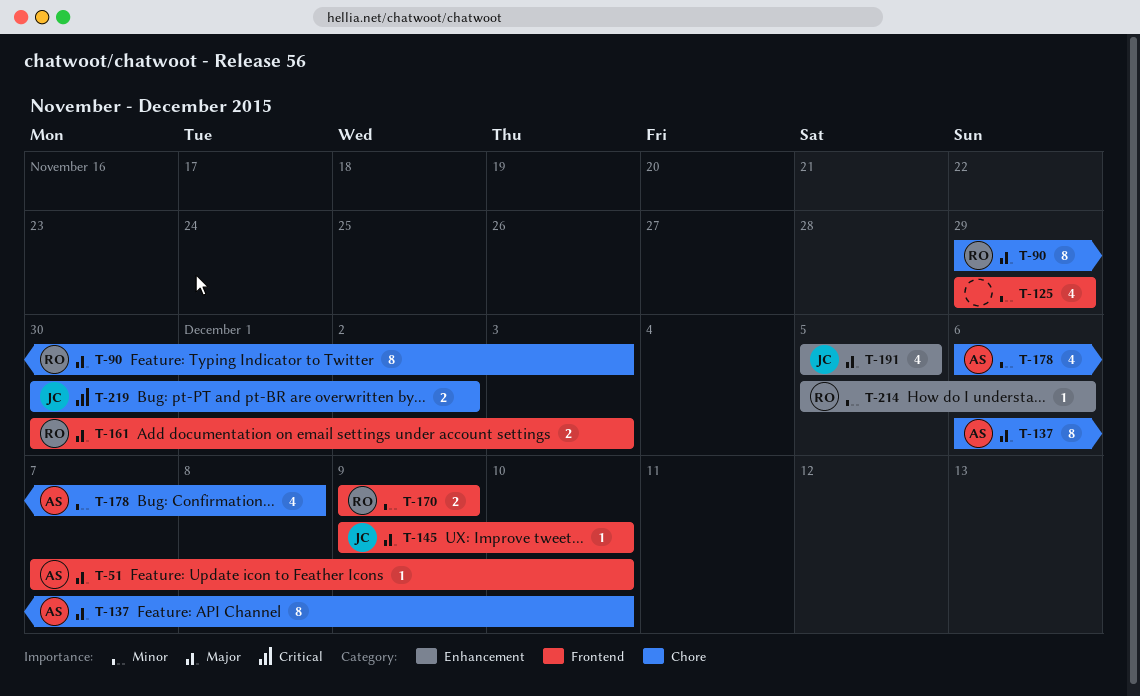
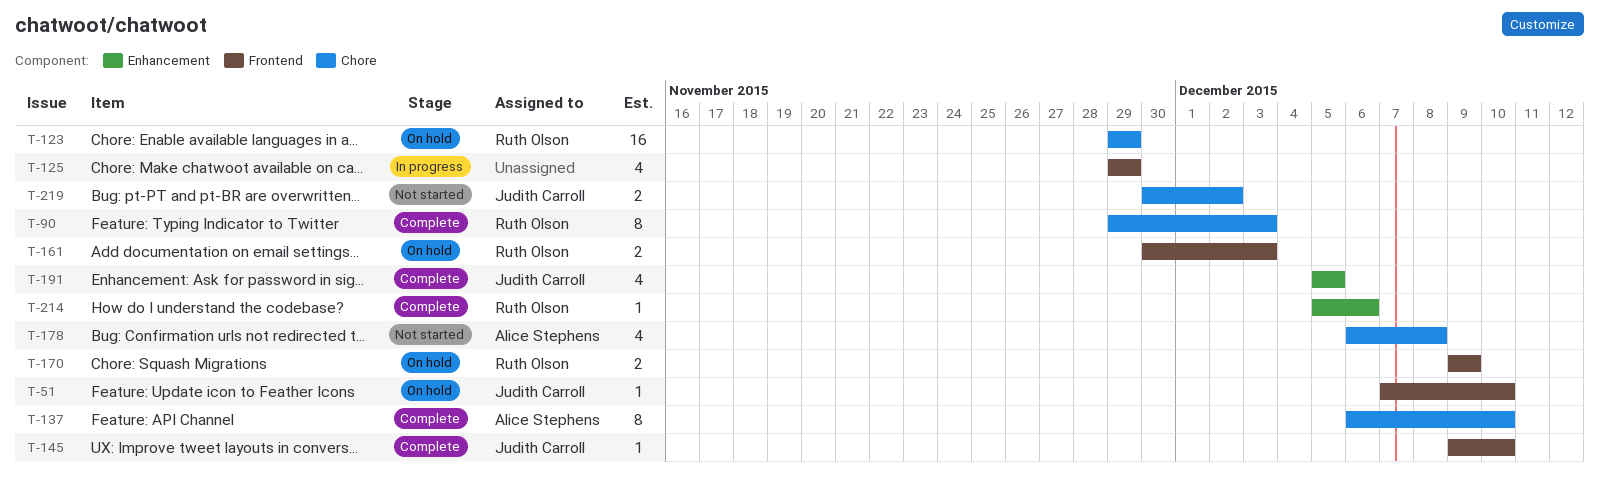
T-51, owner: Alice Stephens -> Judith Carroll
T-123: none -> present

